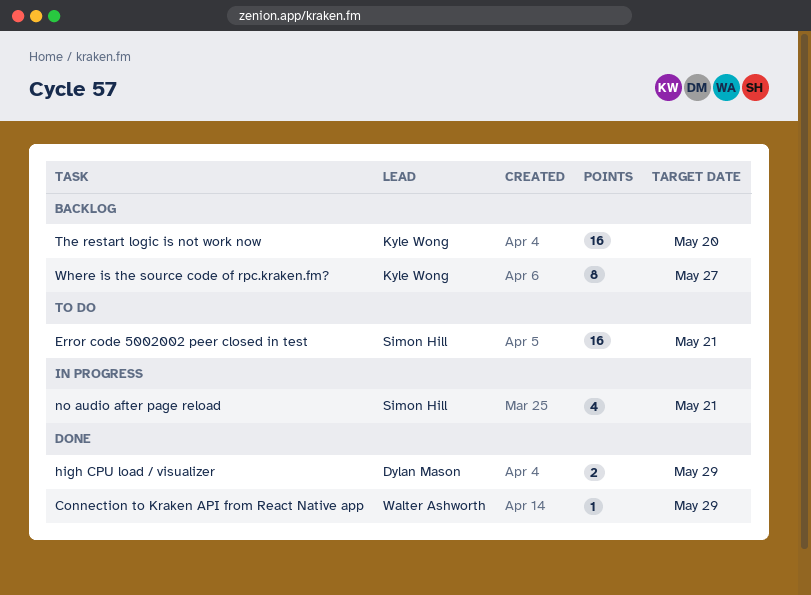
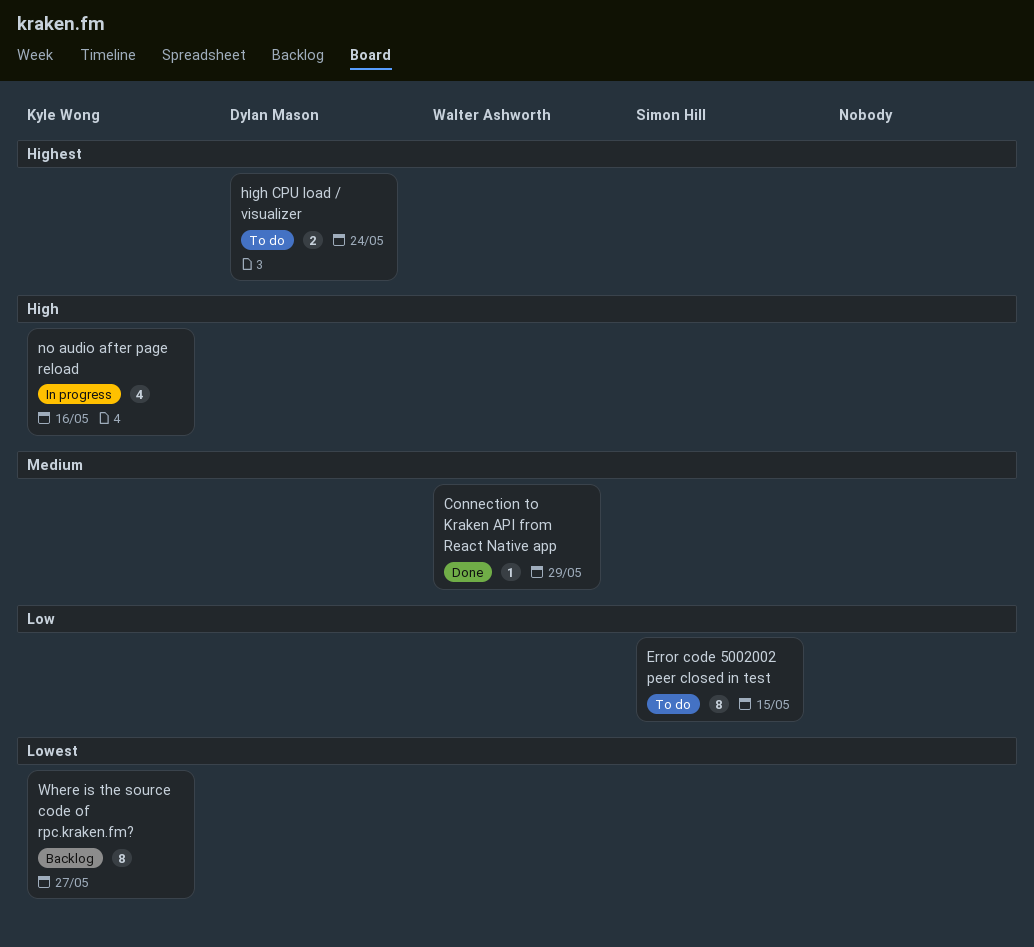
Error code 5002002 peer closed in test, estimate: 16 -> 8
Error code 5002002 peer closed in test, due: May 21 -> May 15
high CPU load / visualizer, status: Done -> To do
high CPU load / visualizer, due: May 29 -> May 24
no audio after page reload, owner: Simon Hill -> Kyle Wong
no audio after page reload, due: May 21 -> May 16
The restart logic is not work now: present -> none

